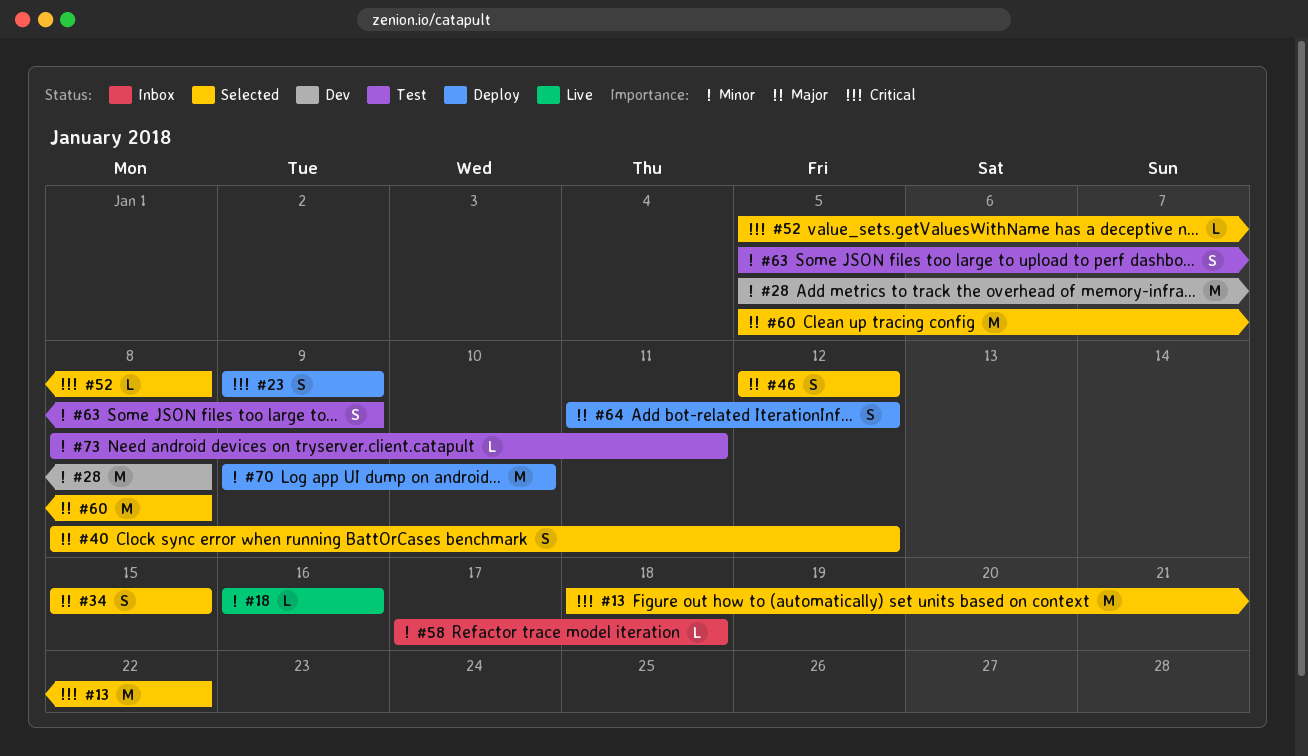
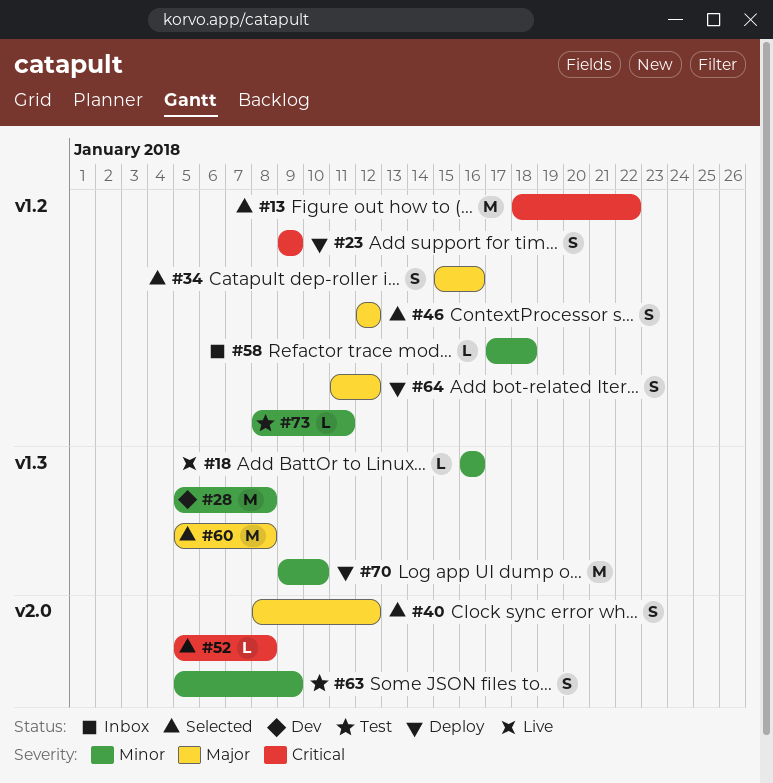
#34, due: Jan 15 -> Jan 16

